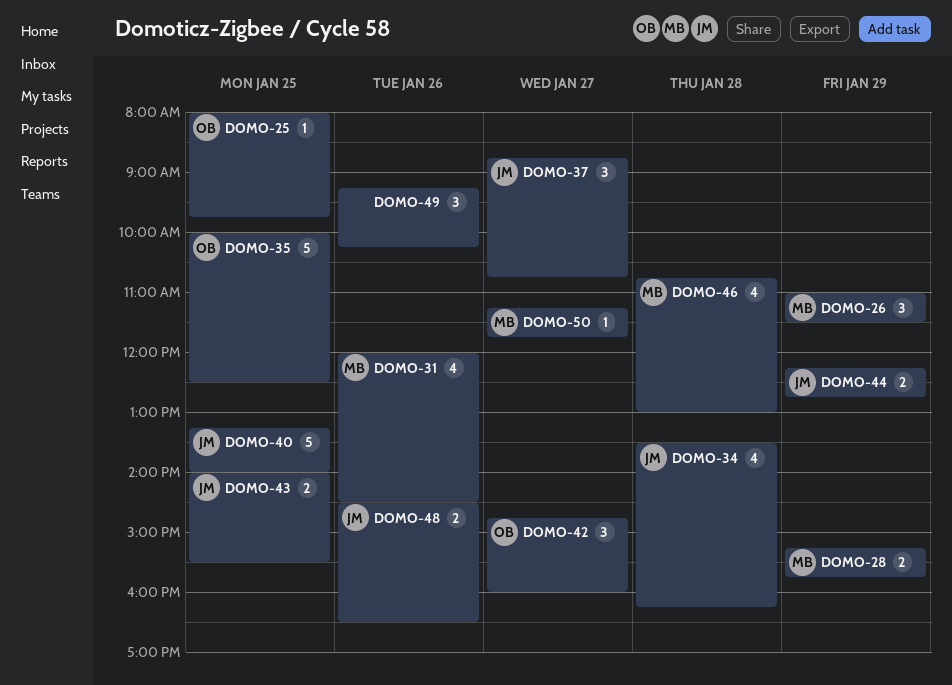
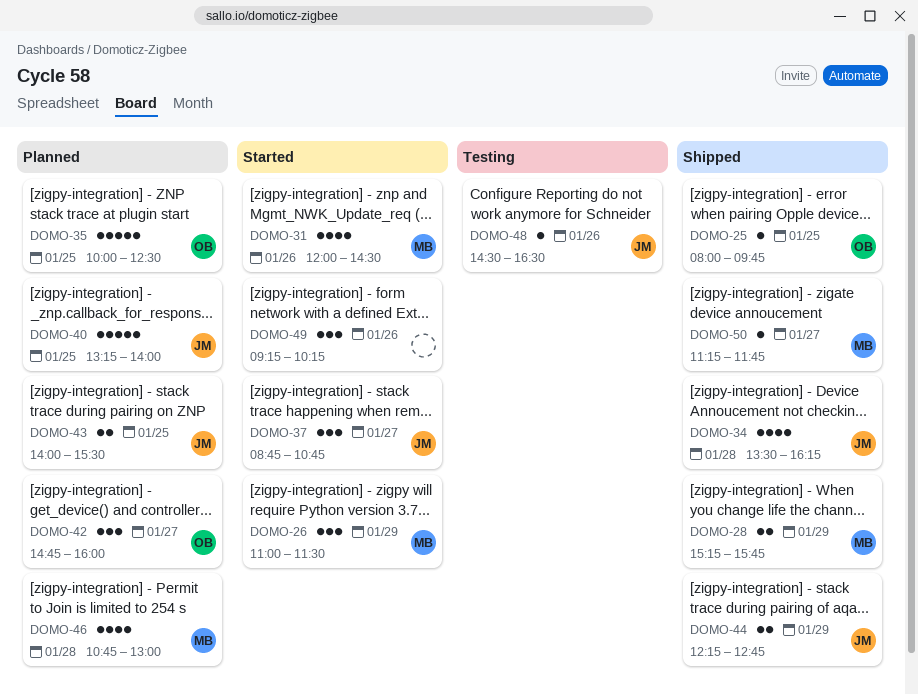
DOMO-48, estimate: 2 -> 1

